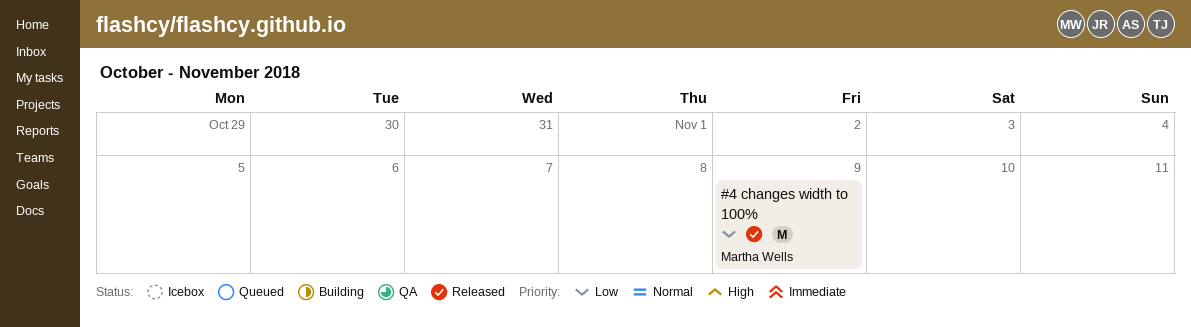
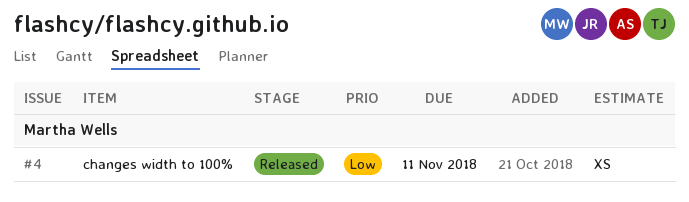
#4, estimate: M -> XS
#4, due: Nov 9 -> Nov 11

